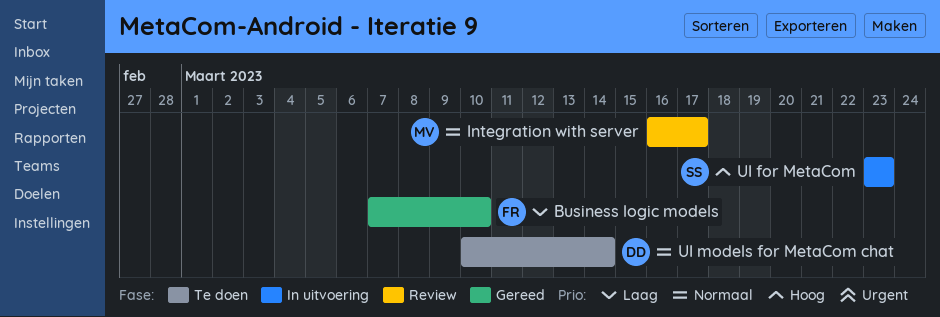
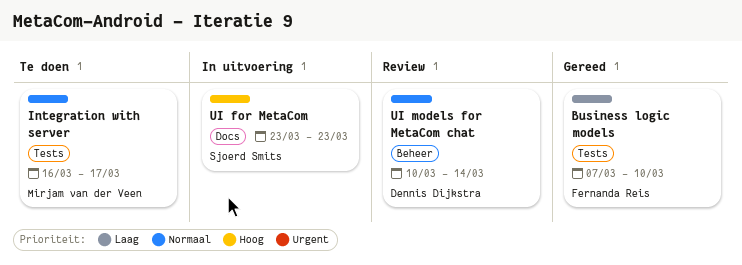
Integration with server, status: Review -> Te doen
UI models for MetaCom chat, status: Te doen -> Review

